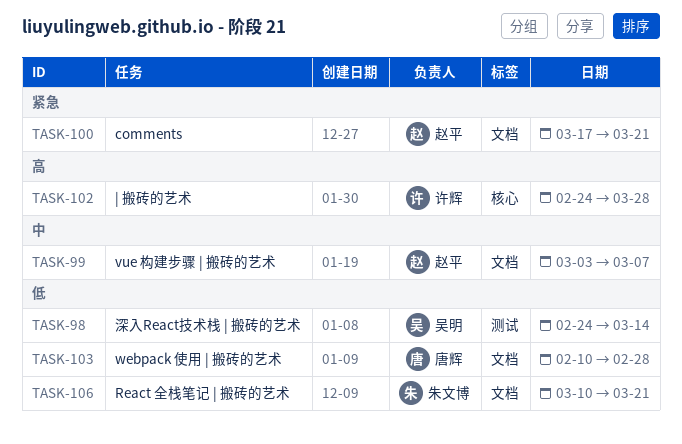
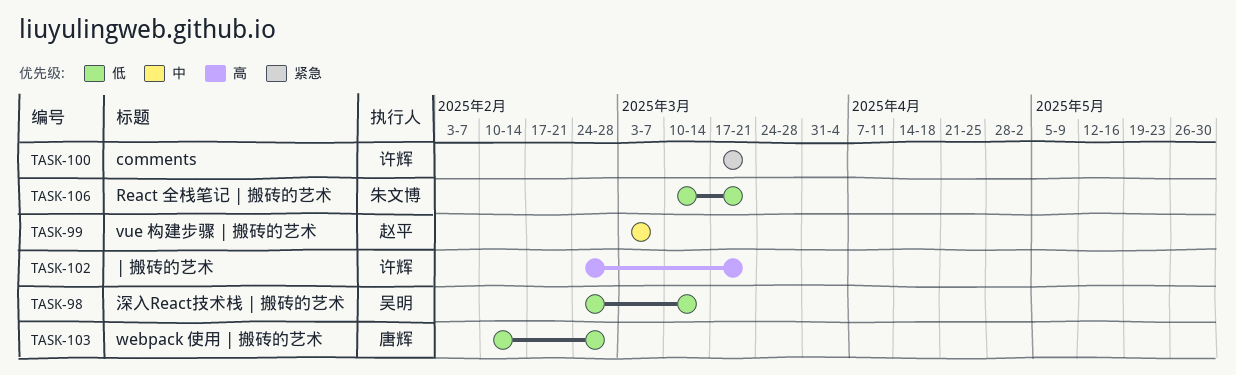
TASK-100, owner: 赵平 -> 许辉
TASK-102, due: Mar 28 -> Mar 21

